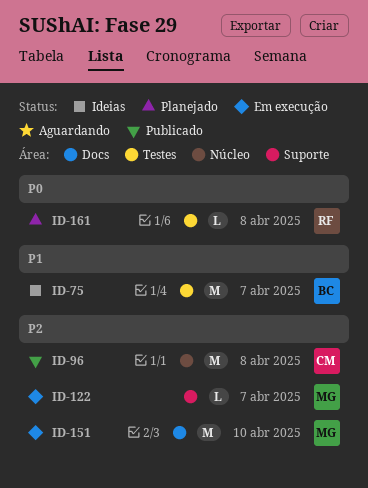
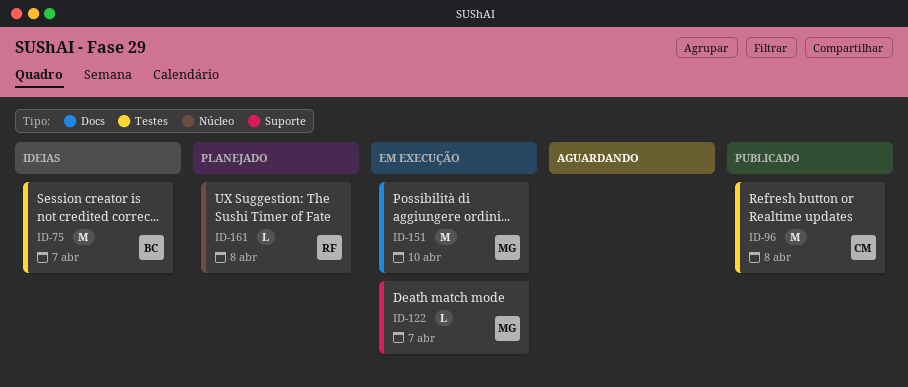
ID-96, label: Núcleo -> Testes
ID-161, label: Testes -> Núcleo

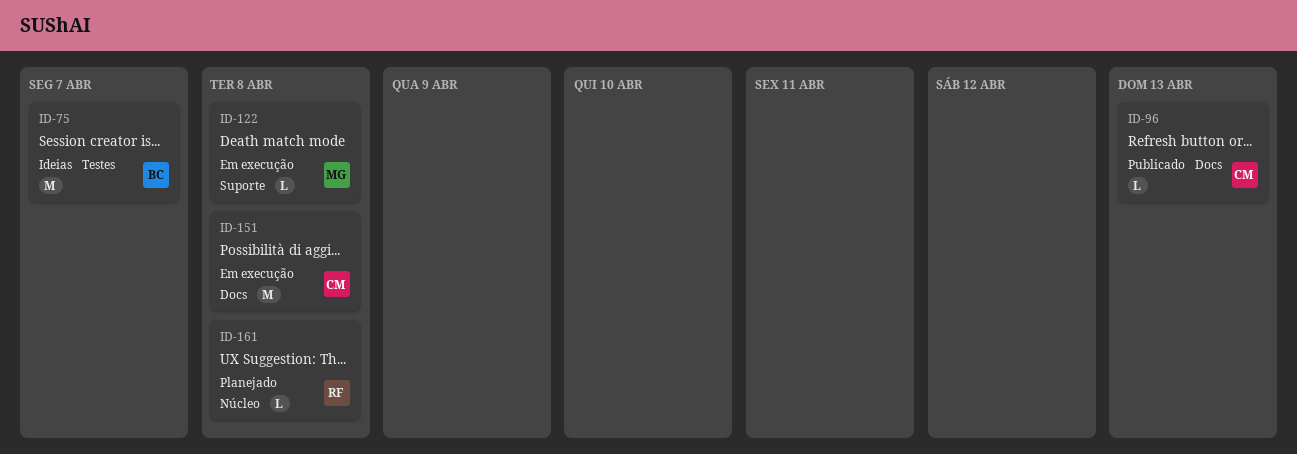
ID-96, label: Testes -> Docs
ID-96, estimate: M -> L
ID-96, due: Apr 8 -> Apr 13
ID-122, due: Apr 7 -> Apr 8
ID-151, owner: MG -> CM
ID-151, due: Apr 10 -> Apr 8

